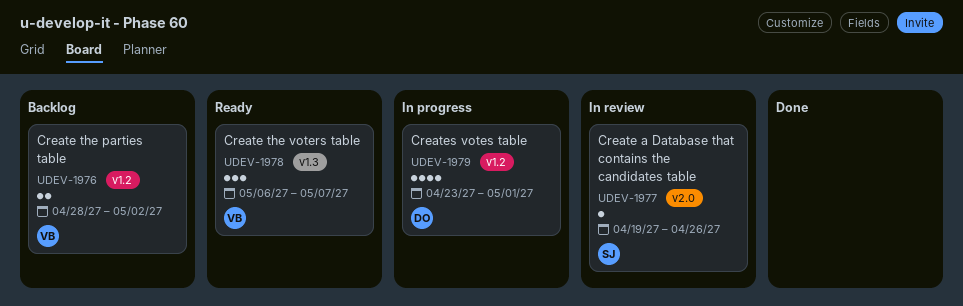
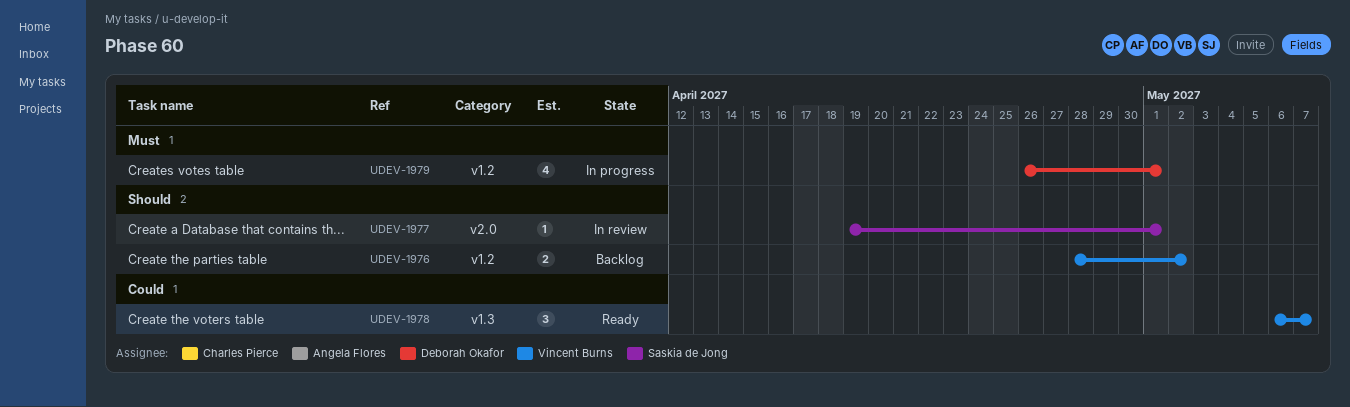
UDEV-1977, due: Apr 26 -> May 1
UDEV-1979, start: Apr 23 -> Apr 26

